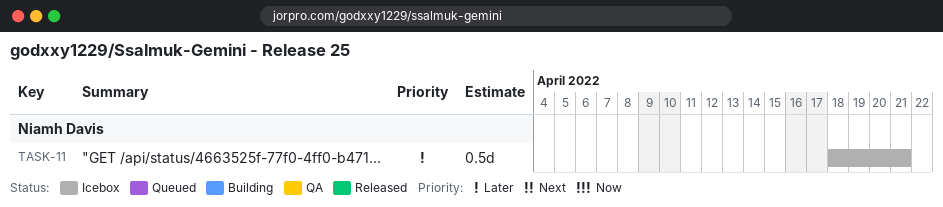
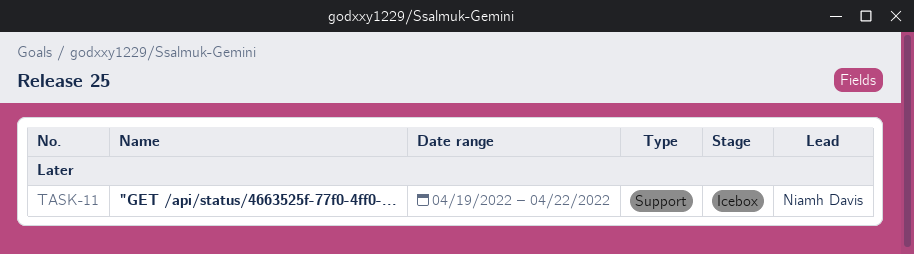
TASK-11, start: Apr 18 -> Apr 19
TASK-11, due: Apr 21 -> Apr 22

